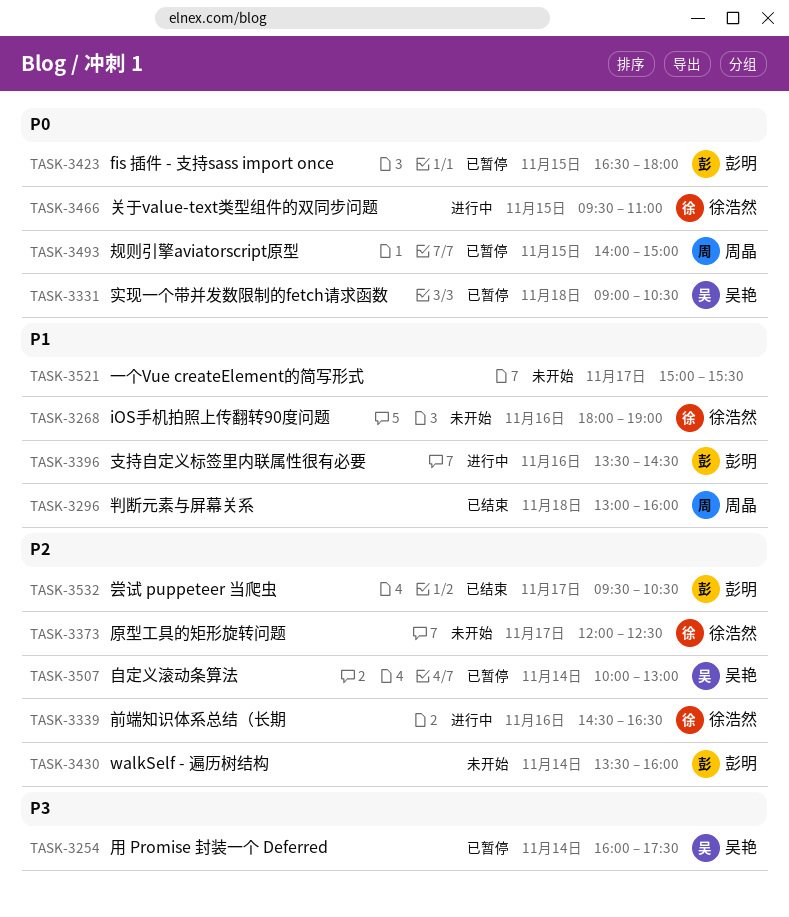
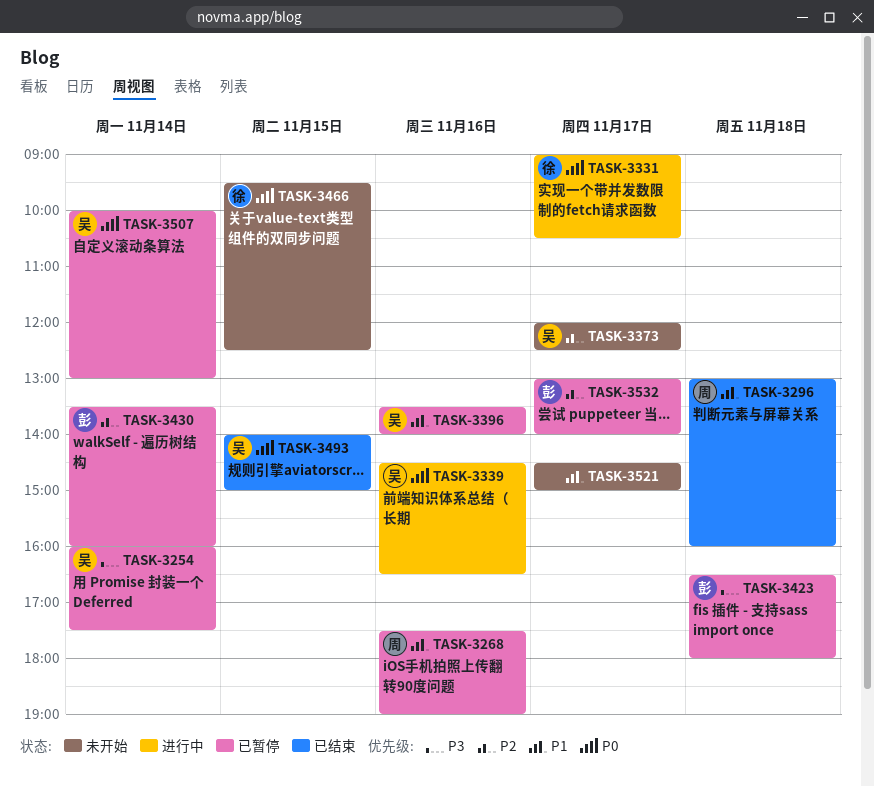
TASK-3268, status: 未开始 -> 已暂停
TASK-3268, owner: 徐浩然 -> 周晶
TASK-3268, begins: 18:00 -> 17:30
TASK-3331, status: 已暂停 -> 进行中
TASK-3331, owner: 吴艳 -> 徐浩然
TASK-3331, day: Nov 18 -> Nov 17
TASK-3339, owner: 徐浩然 -> 吴艳
TASK-3339, priority: P2 -> P0
TASK-3373, owner: 徐浩然 -> 吴艳
TASK-3396, status: 进行中 -> 已暂停
TASK-3396, owner: 彭明 -> 吴艳
TASK-3396, ends: 14:30 -> 14:00
TASK-3423, priority: P0 -> P3
TASK-3423, day: Nov 15 -> Nov 18
TASK-3430, status: 未开始 -> 已暂停
TASK-3466, status: 进行中 -> 未开始
TASK-3466, ends: 11:00 -> 12:30
TASK-3493, status: 已暂停 -> 已结束
TASK-3493, owner: 周晶 -> 吴艳
TASK-3507, priority: P2 -> P0
TASK-3521, begins: 15:00 -> 14:30
TASK-3521, ends: 15:30 -> 15:00
TASK-3532, status: 已结束 -> 已暂停
TASK-3532, begins: 09:30 -> 13:00
TASK-3532, ends: 10:30 -> 14:00

